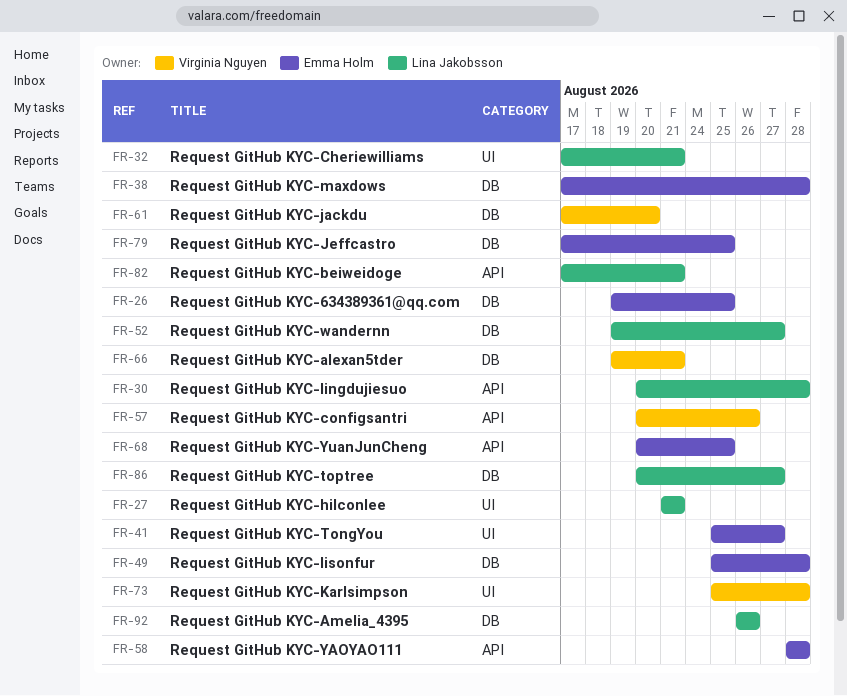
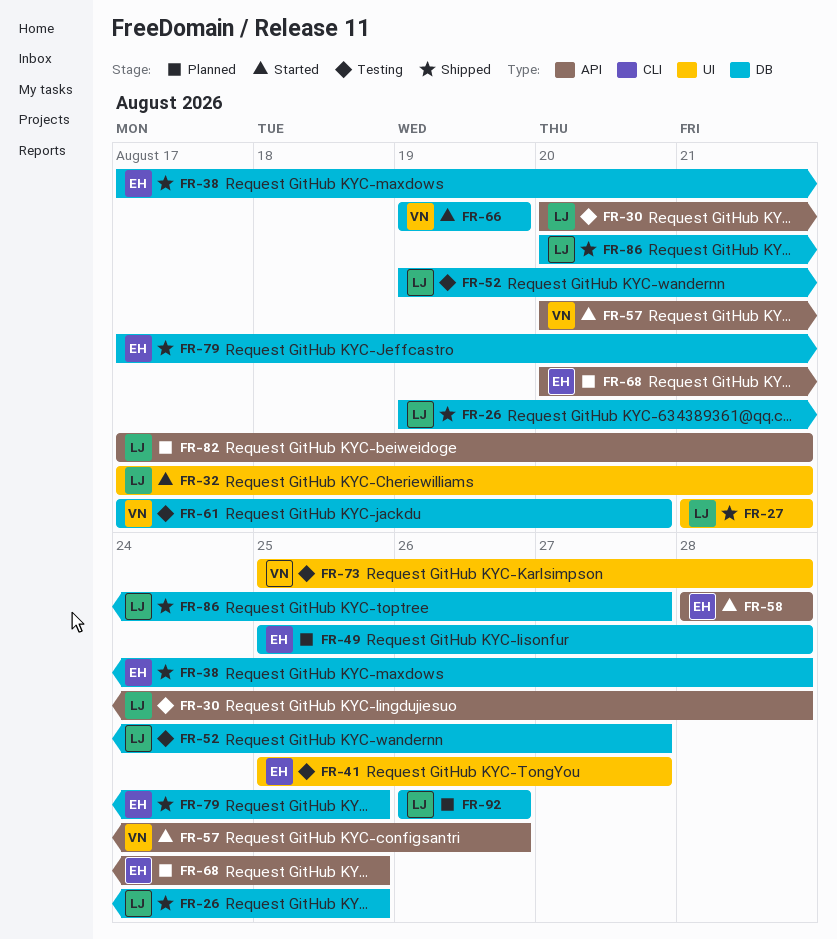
FR-26, owner: Emma Holm -> Lina Jakobsson
FR-66, due: Aug 21 -> Aug 19

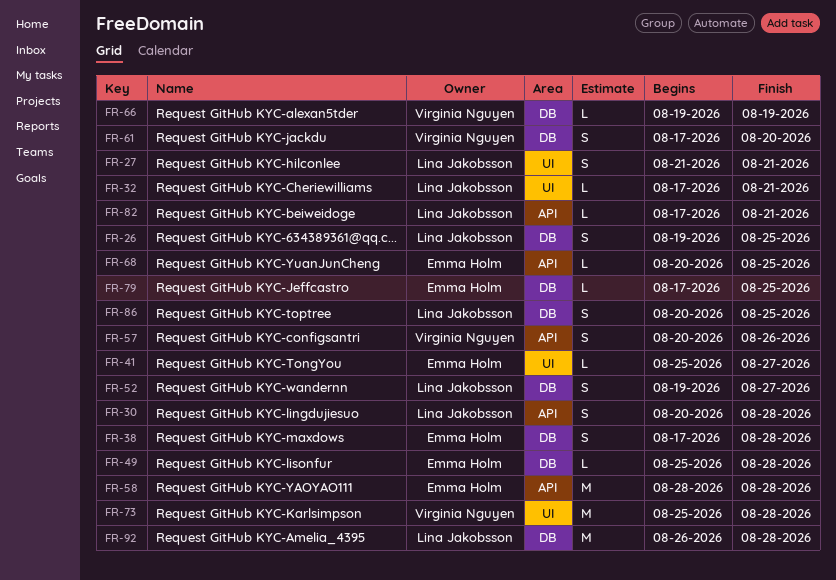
FR-86, due: Aug 27 -> Aug 25
FR-92, due: Aug 26 -> Aug 28

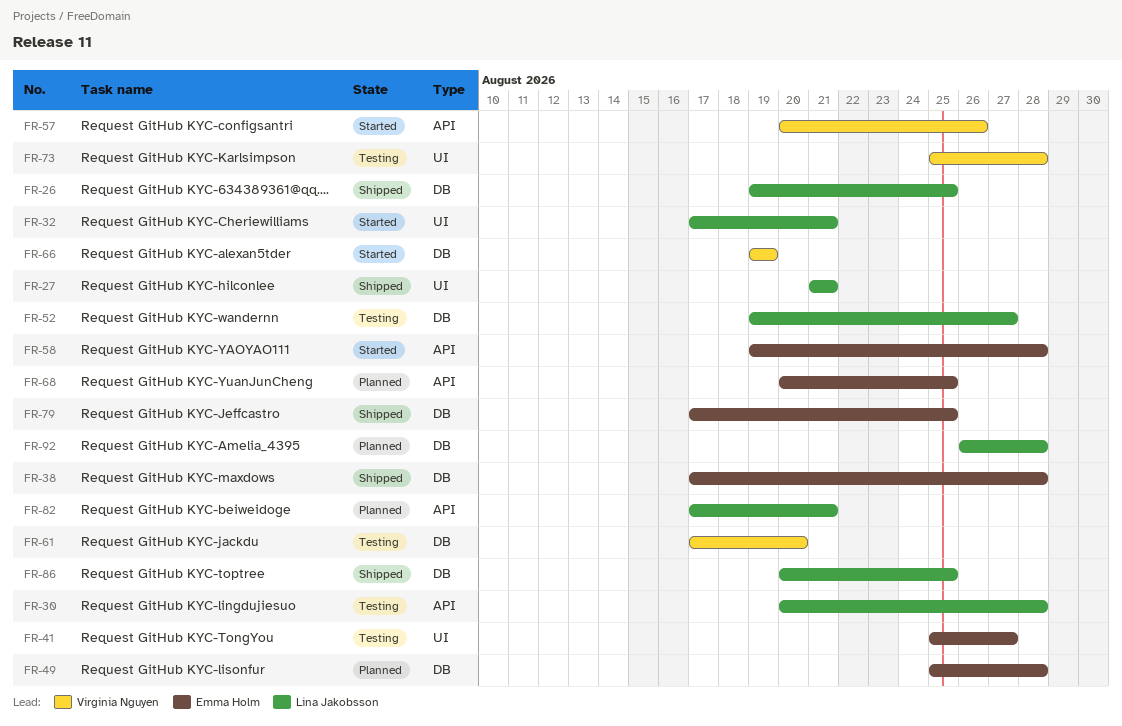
FR-58, start: Aug 28 -> Aug 19

